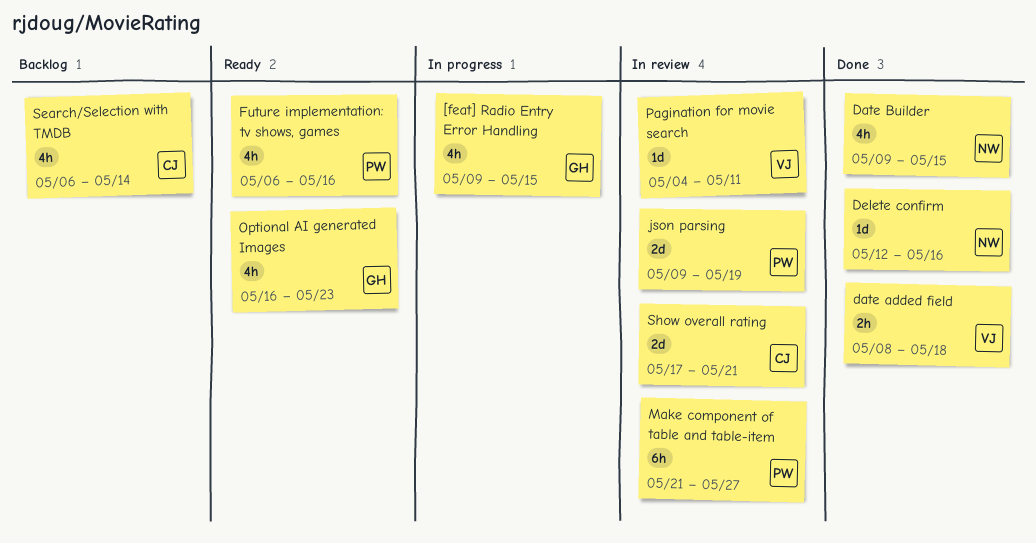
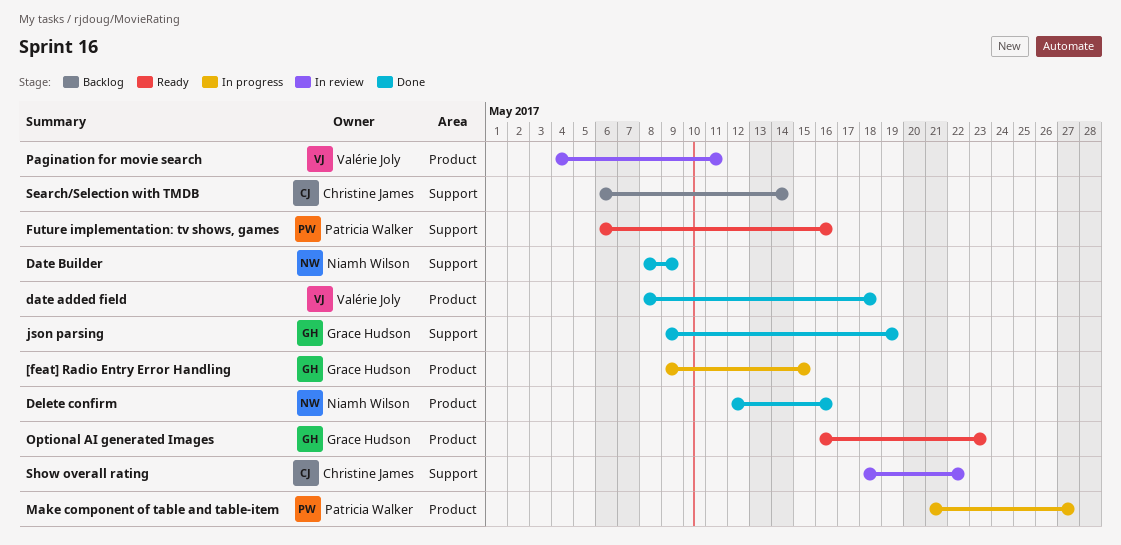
Date Builder, start: May 9 -> May 8
Date Builder, due: May 15 -> May 9
json parsing, status: In review -> Done
json parsing, owner: Patricia Walker -> Grace Hudson
Make component of table and table-item, status: In review -> In progress
Show overall rating, start: May 17 -> May 18
Show overall rating, due: May 21 -> May 22

